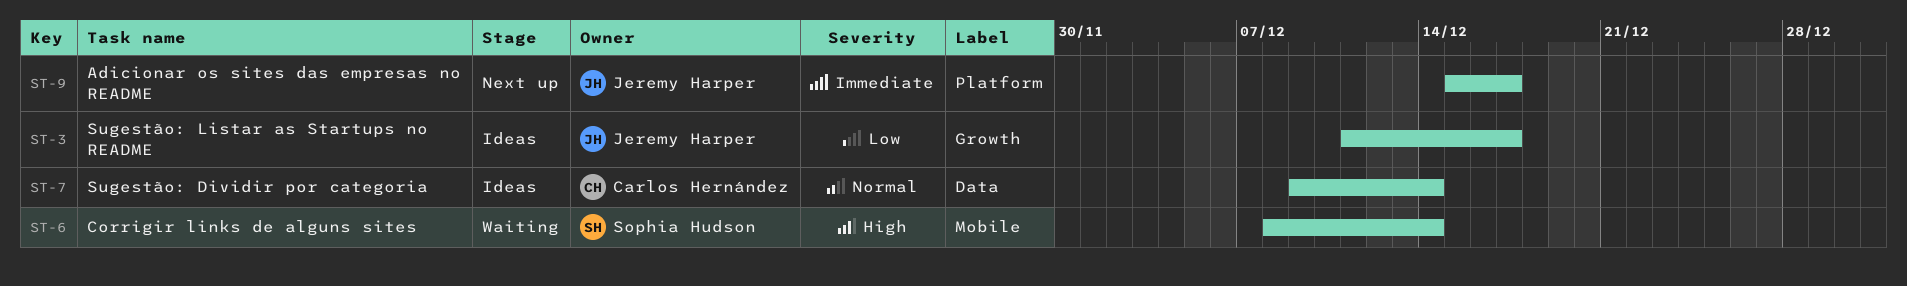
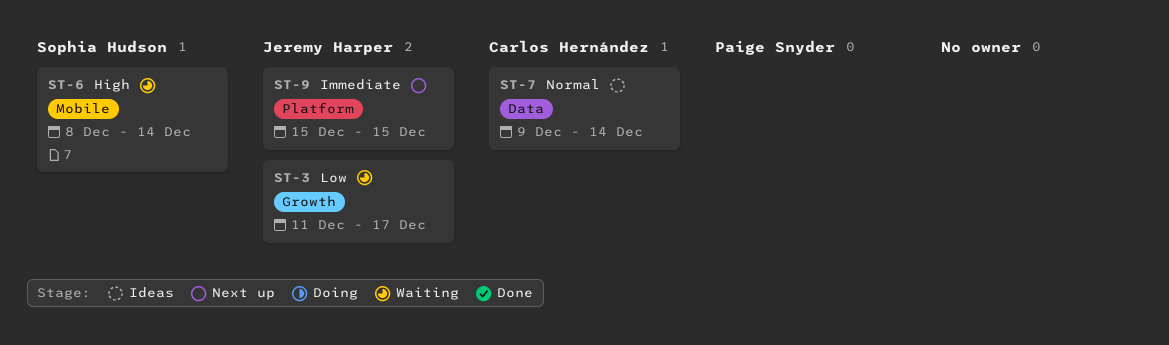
ST-3, status: Ideas -> Waiting
ST-9, due: Dec 17 -> Dec 15

